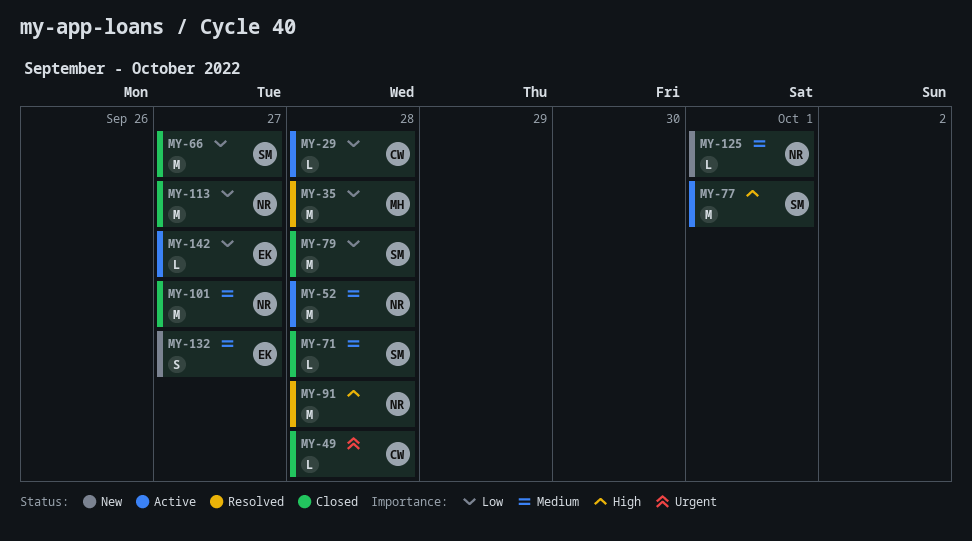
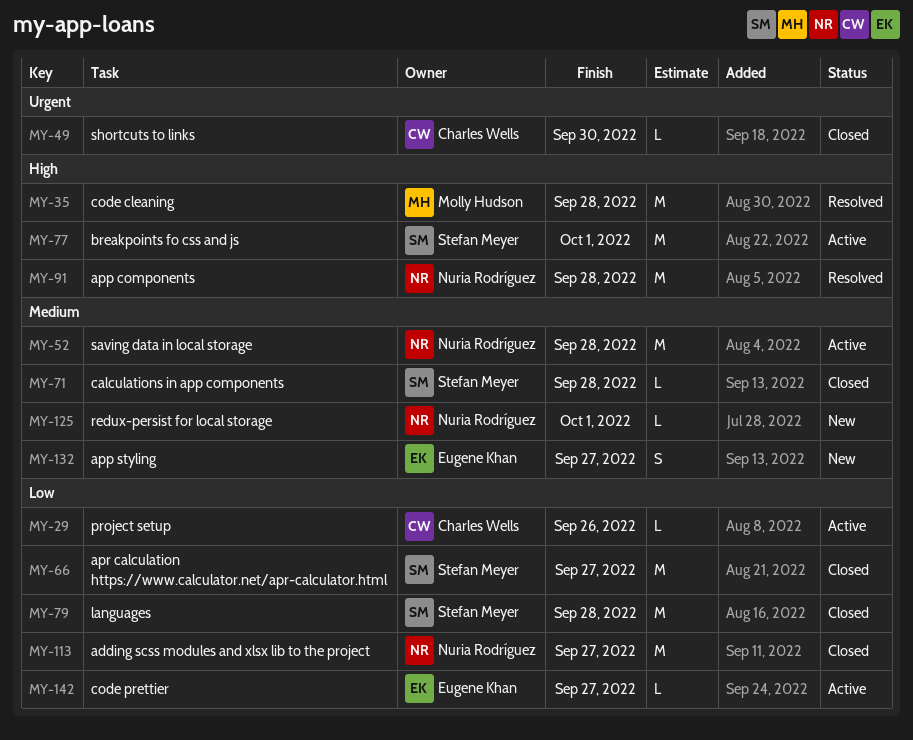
MY-29, due: Sep 28 -> Sep 26
MY-35, priority: Low -> High
MY-49, due: Sep 28 -> Sep 30
MY-101: present -> none

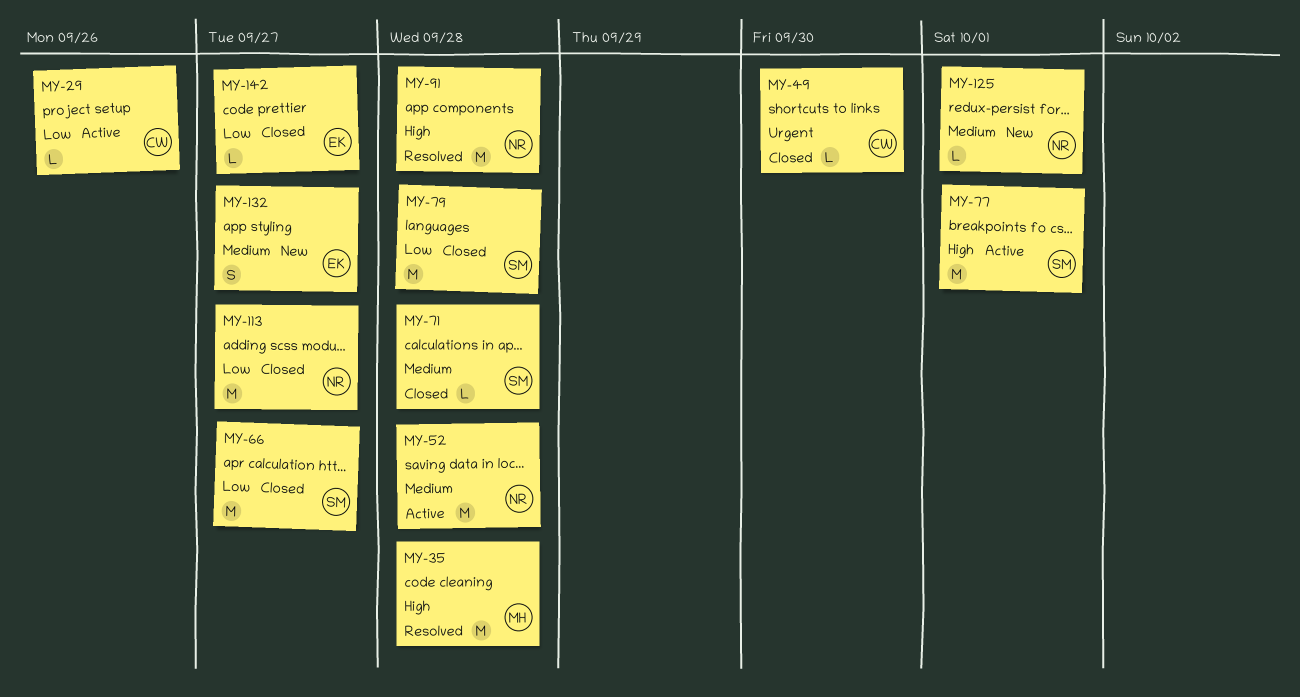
MY-142, status: Active -> Closed

